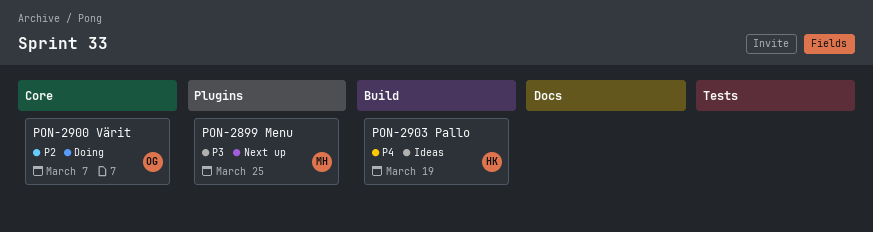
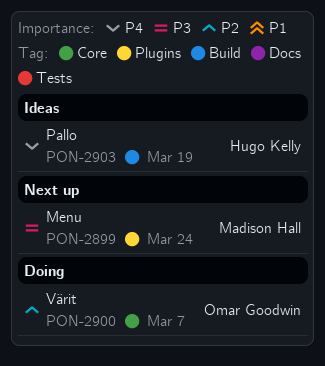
PON-2899, due: Mar 25 -> Mar 24

